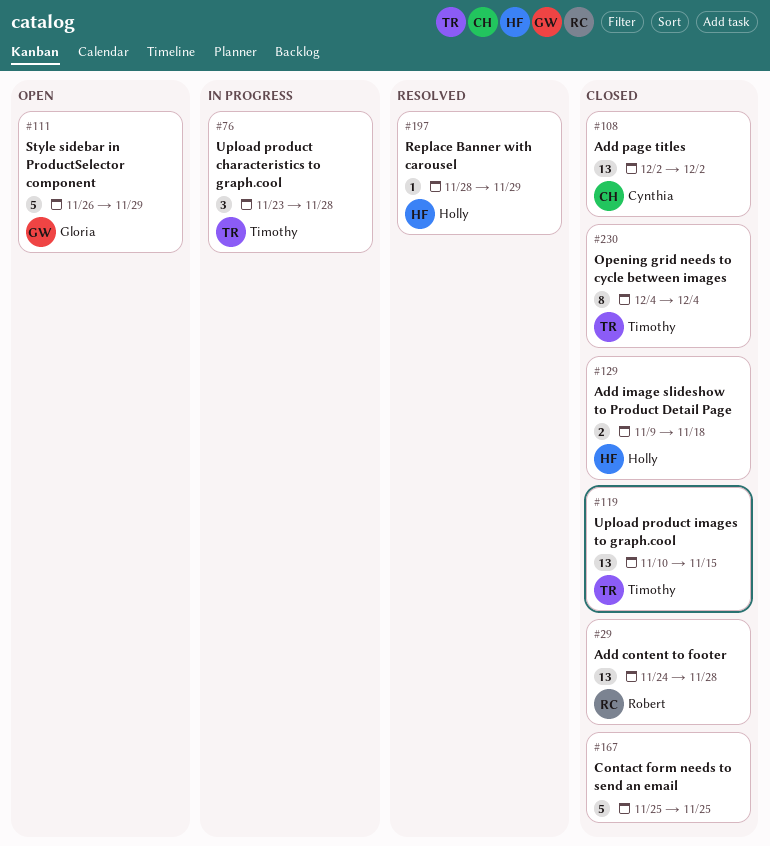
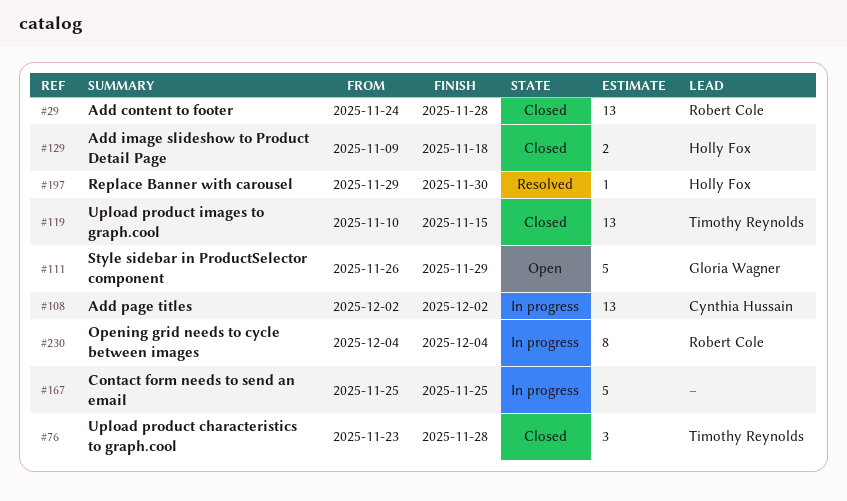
#76, status: In progress -> Closed
#108, status: Closed -> In progress
#167, status: Closed -> In progress
#197, start: Nov 28 -> Nov 29
#197, due: Nov 29 -> Nov 30
#230, status: Closed -> In progress
#230, owner: Timothy Reynolds -> Robert Cole

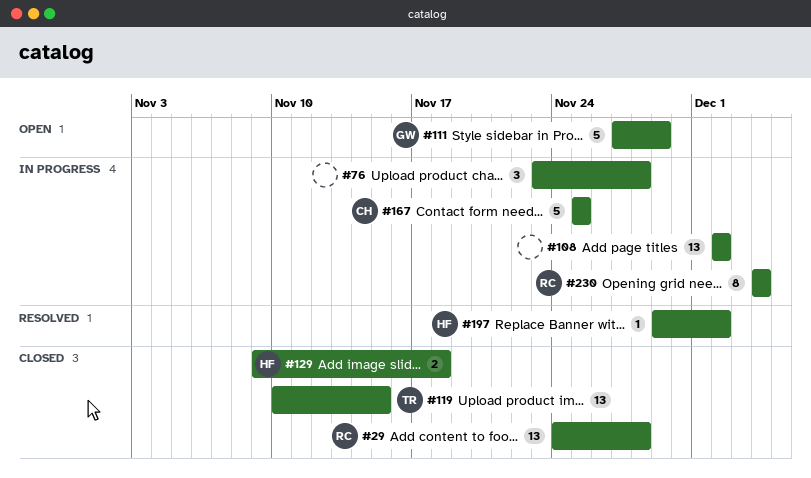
#76, status: Closed -> In progress
#76, owner: Timothy Reynolds -> none
#108, owner: Cynthia Hussain -> none
#111, start: Nov 26 -> Nov 27
#167, owner: none -> Cynthia Hussain
#197, due: Nov 30 -> Dec 2

